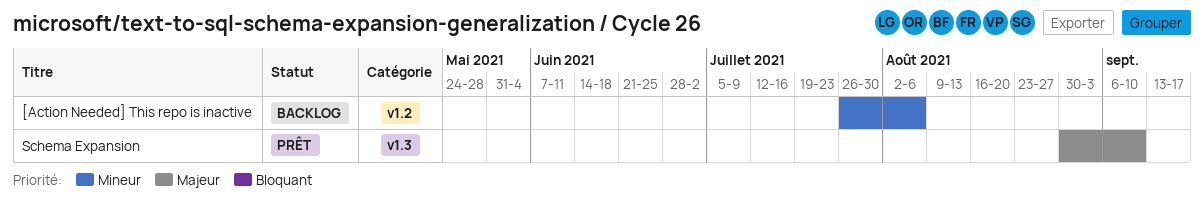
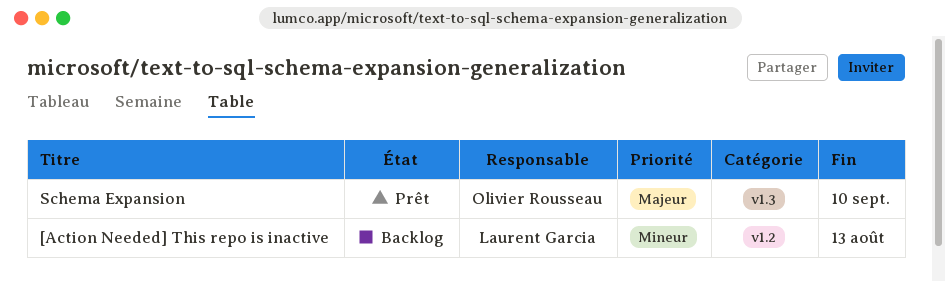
[Action Needed] This repo is inactive, due: Aug 6 -> Aug 13

